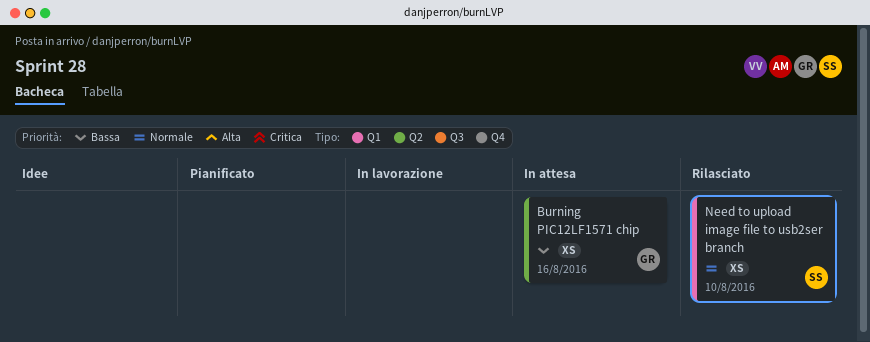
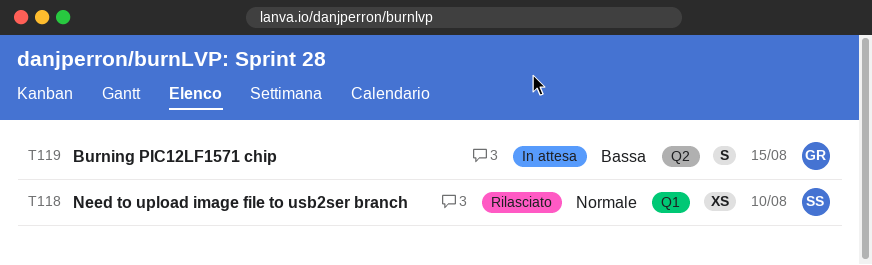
Burning PIC12LF1571 chip, estimate: XS -> S
Burning PIC12LF1571 chip, due: Aug 16 -> Aug 15

